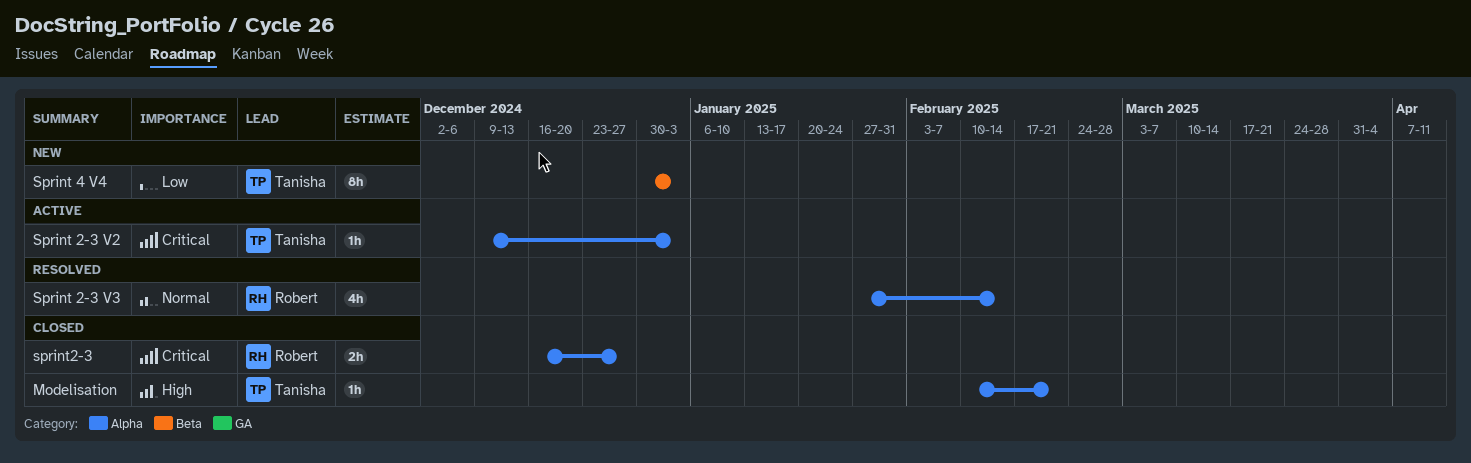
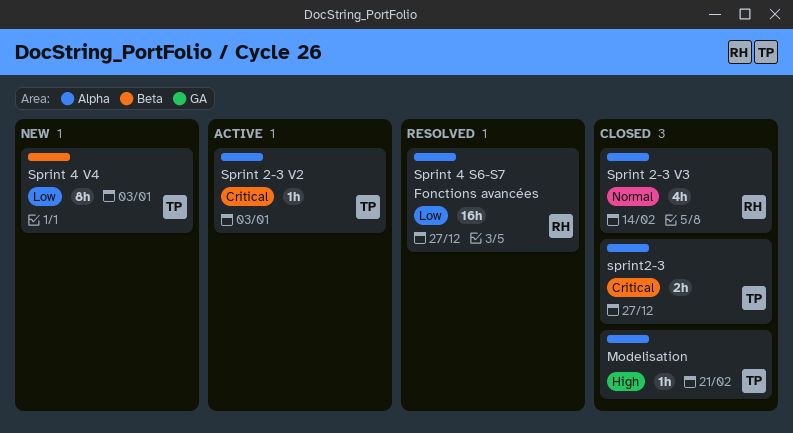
Sprint 2-3 V3, status: Resolved -> Closed
Sprint 4 S6-S7 Fonctions avancées: none -> present
sprint2-3, owner: Robert -> Tanisha

